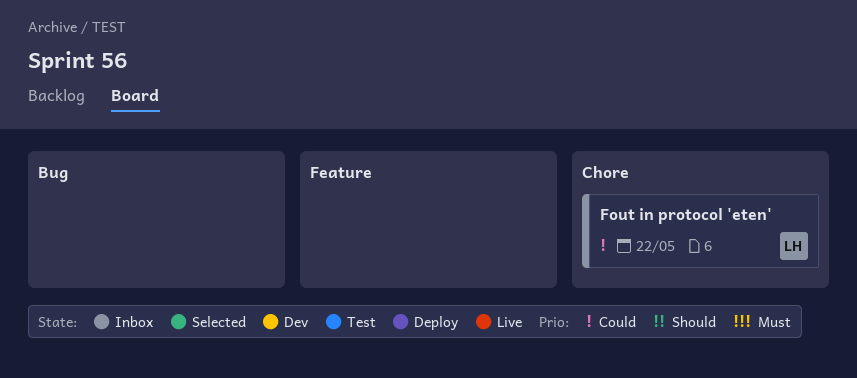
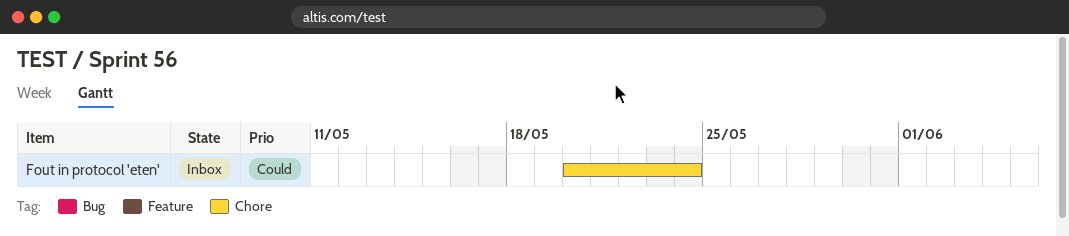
Fout in protocol 'eten', due: May 22 -> May 24

